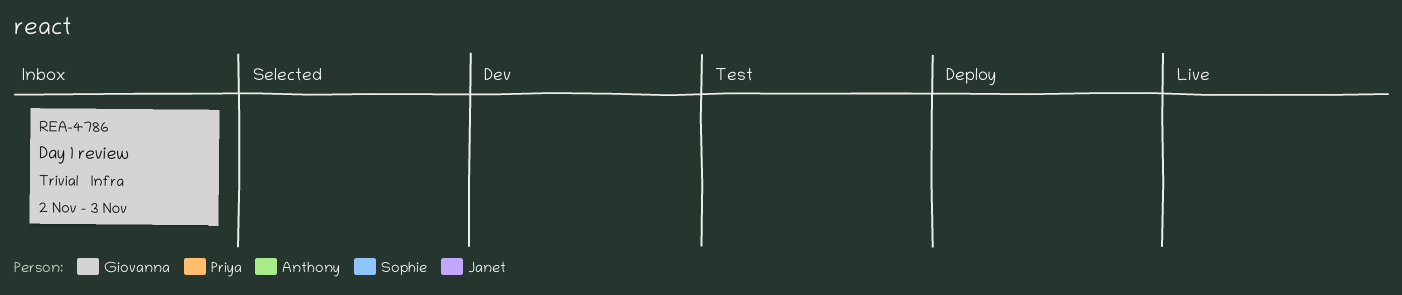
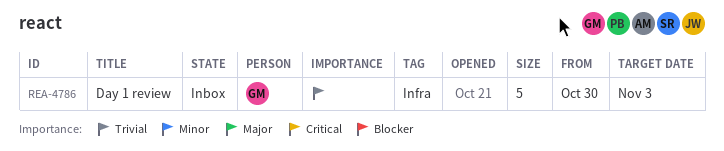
REA-4786, start: Nov 2 -> Oct 30

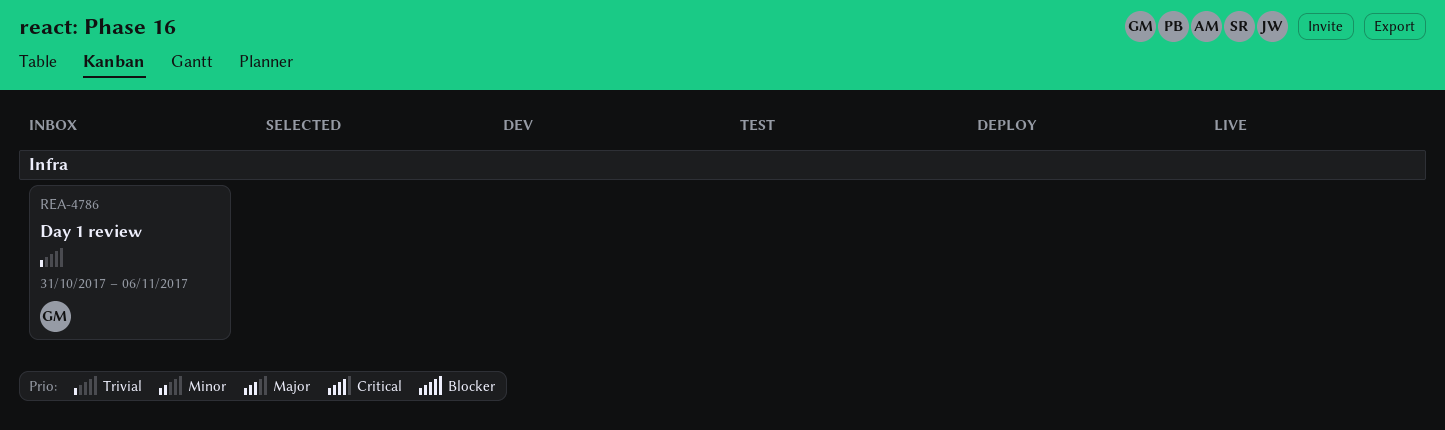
REA-4786, start: Oct 30 -> Oct 31
REA-4786, due: Nov 3 -> Nov 6

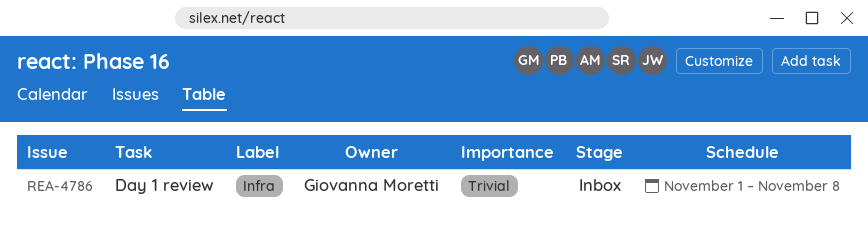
REA-4786, start: Oct 31 -> Nov 1
REA-4786, due: Nov 6 -> Nov 8

